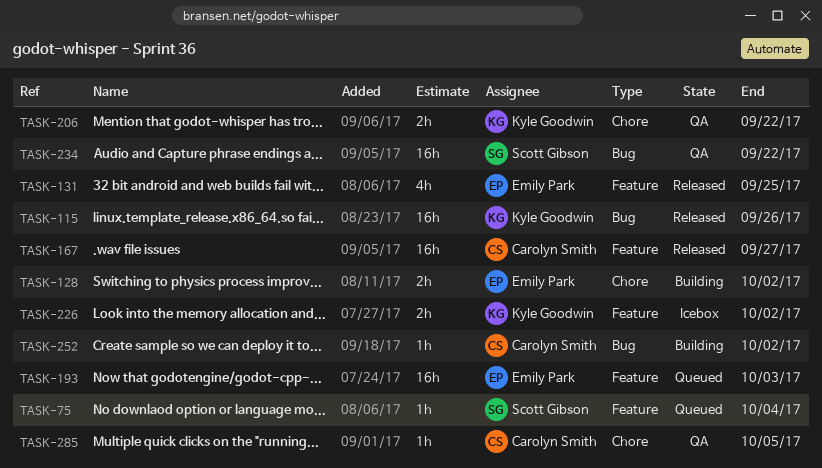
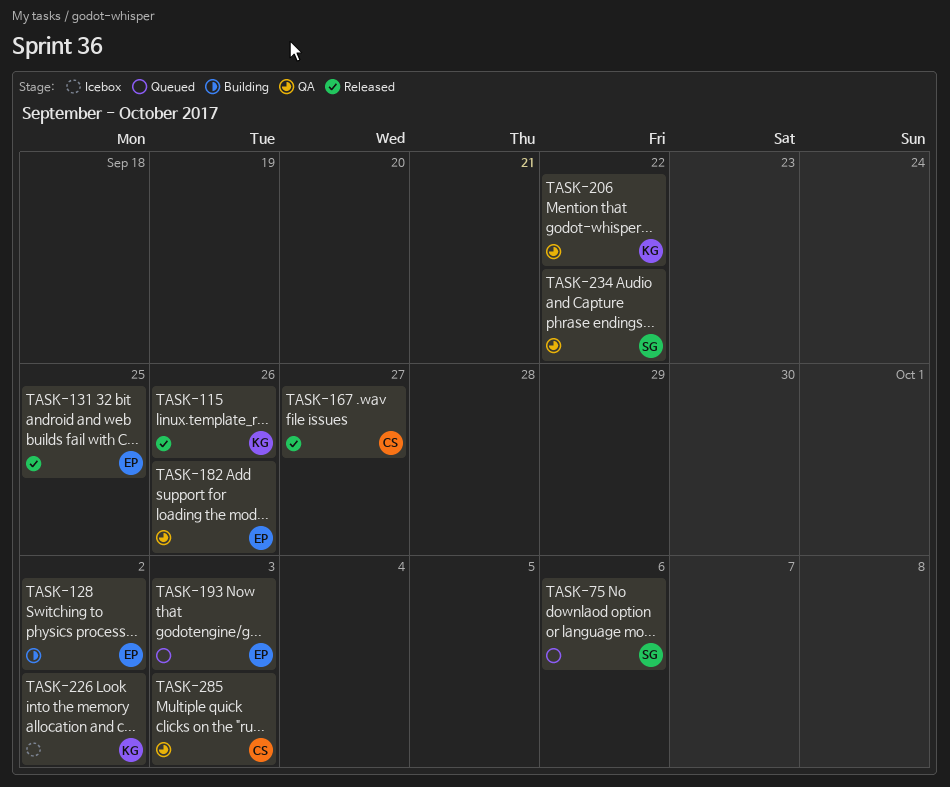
TASK-75, due: Oct 4 -> Oct 6
TASK-182: none -> present
TASK-252: present -> none
TASK-285, due: Oct 5 -> Oct 3

